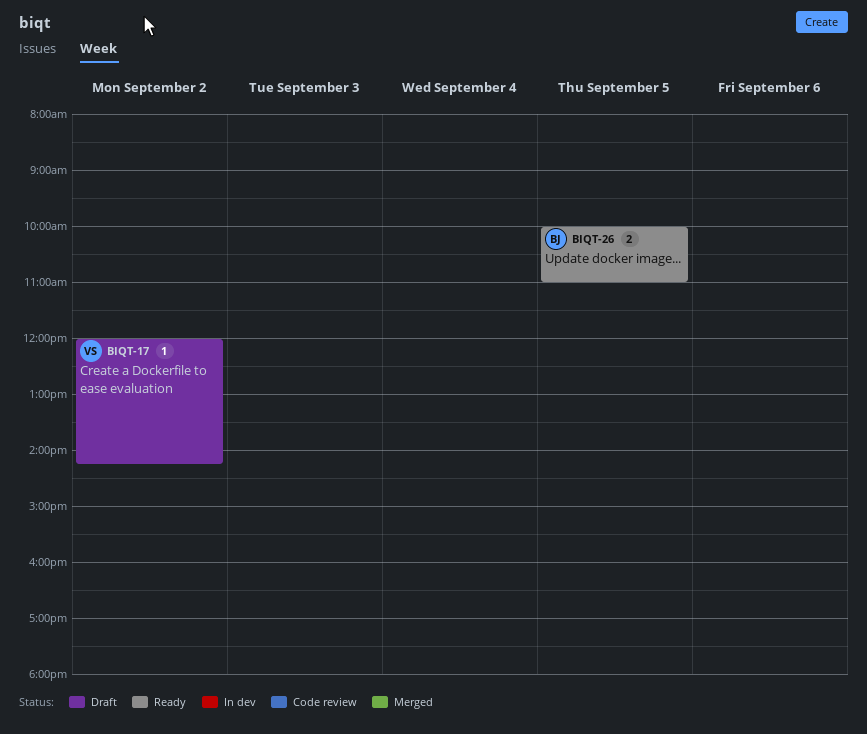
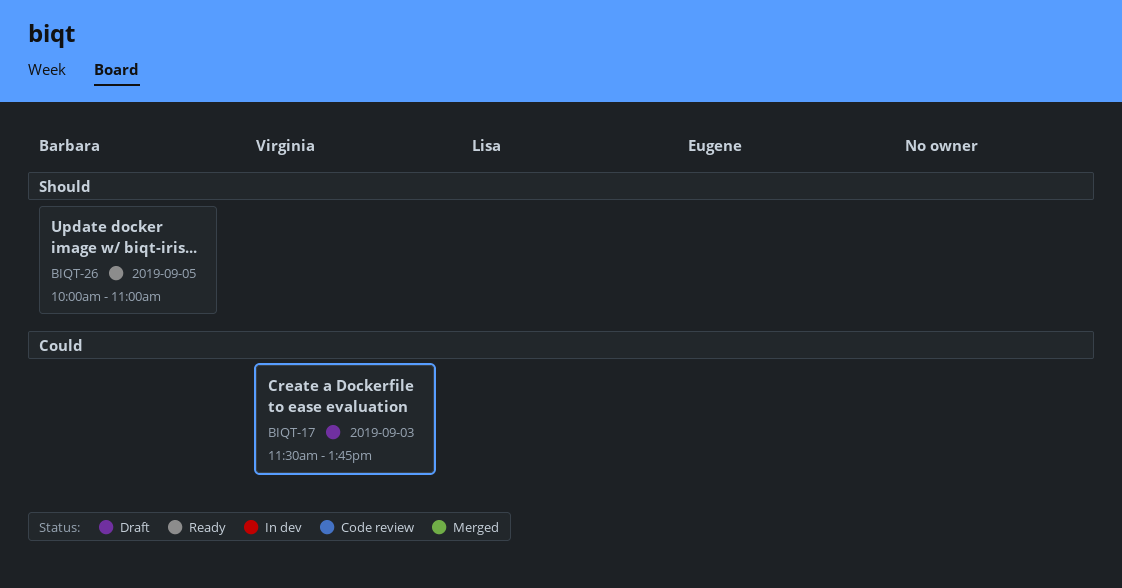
BIQT-17, day: Sep 2 -> Sep 3
BIQT-17, begins: 12:00 -> 11:30
BIQT-17, ends: 14:15 -> 13:45

